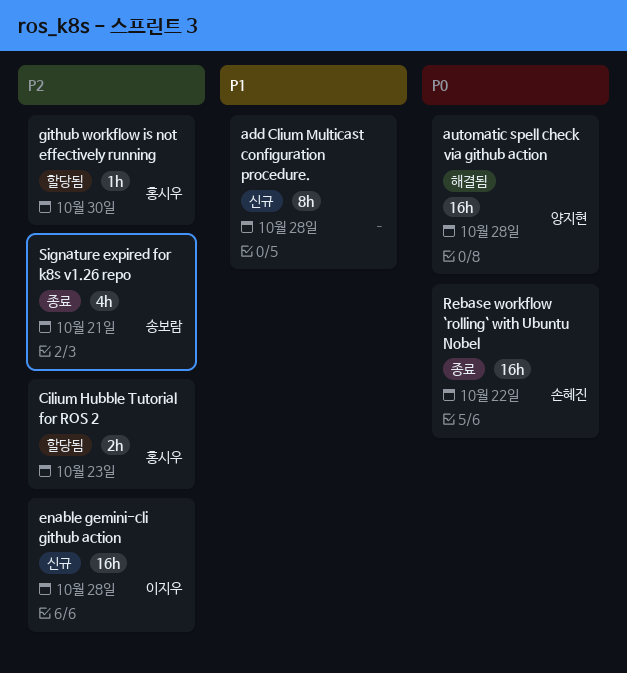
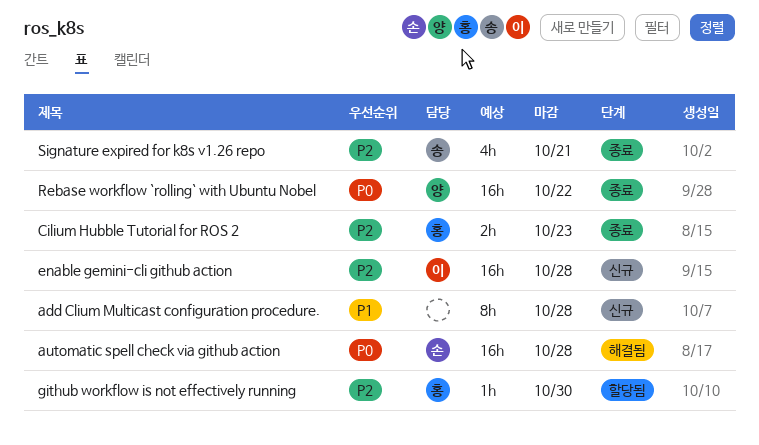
automatic spell check via github action, owner: 양지현 -> 손혜진
Cilium Hubble Tutorial for ROS 2, status: 할당됨 -> 종료
Rebase workflow `rolling` with Ubuntu Nobel, owner: 손혜진 -> 양지현

